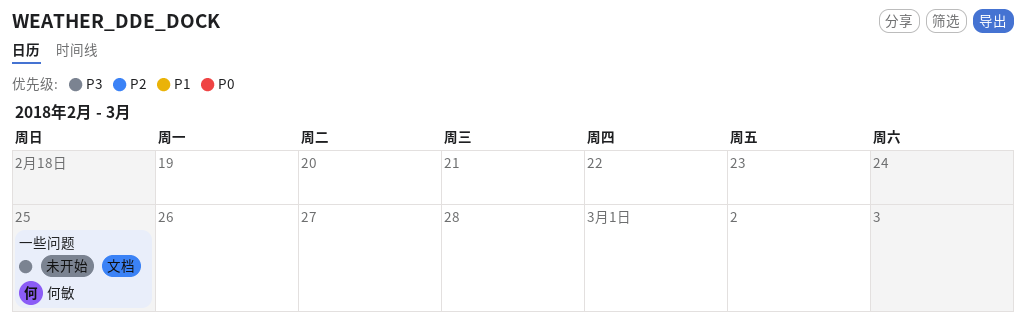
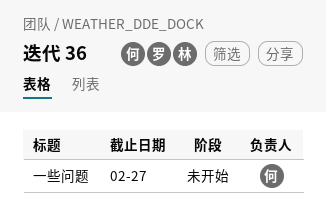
一些问题, due: Feb 25 -> Feb 27

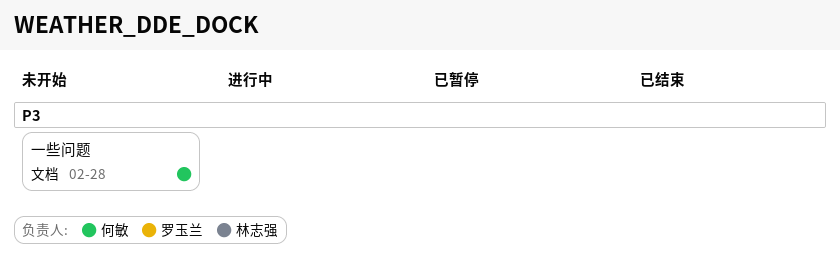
一些问题, due: Feb 27 -> Feb 28

